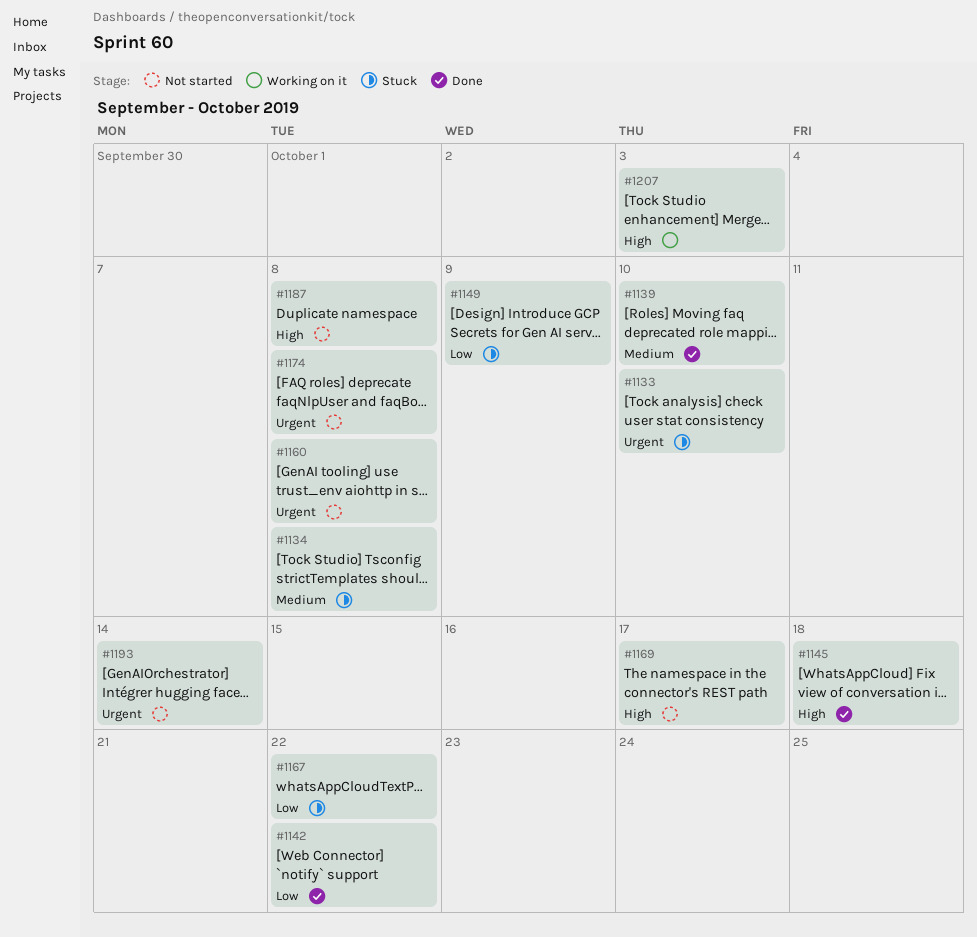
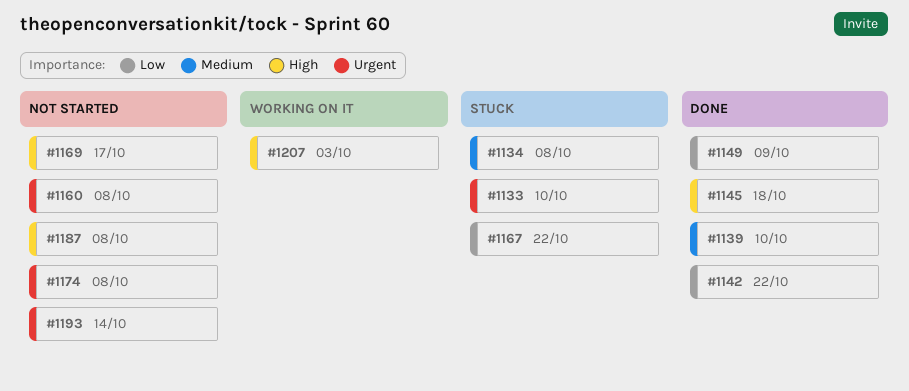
#1149, status: Stuck -> Done

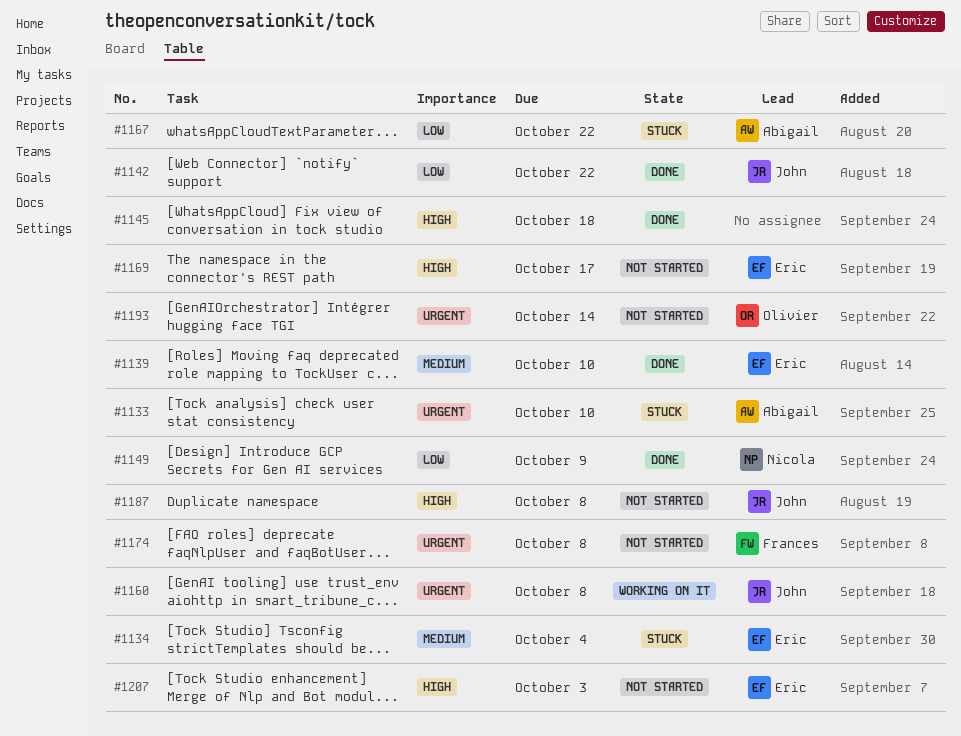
#1134, due: Oct 8 -> Oct 4
#1160, status: Not started -> Working on it
#1207, status: Working on it -> Not started

